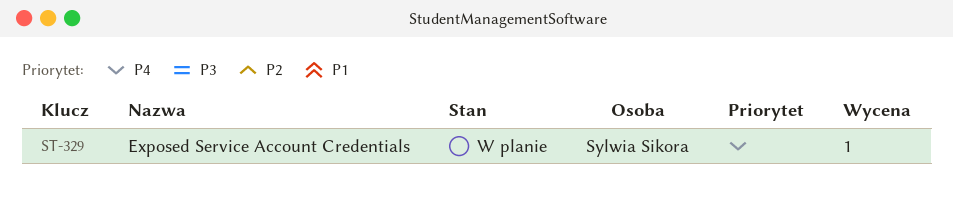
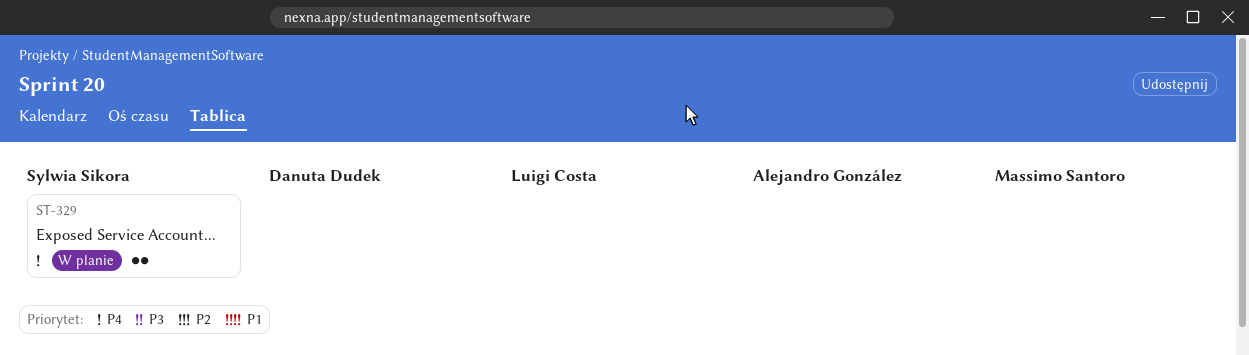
ST-329, estimate: 1 -> 2

